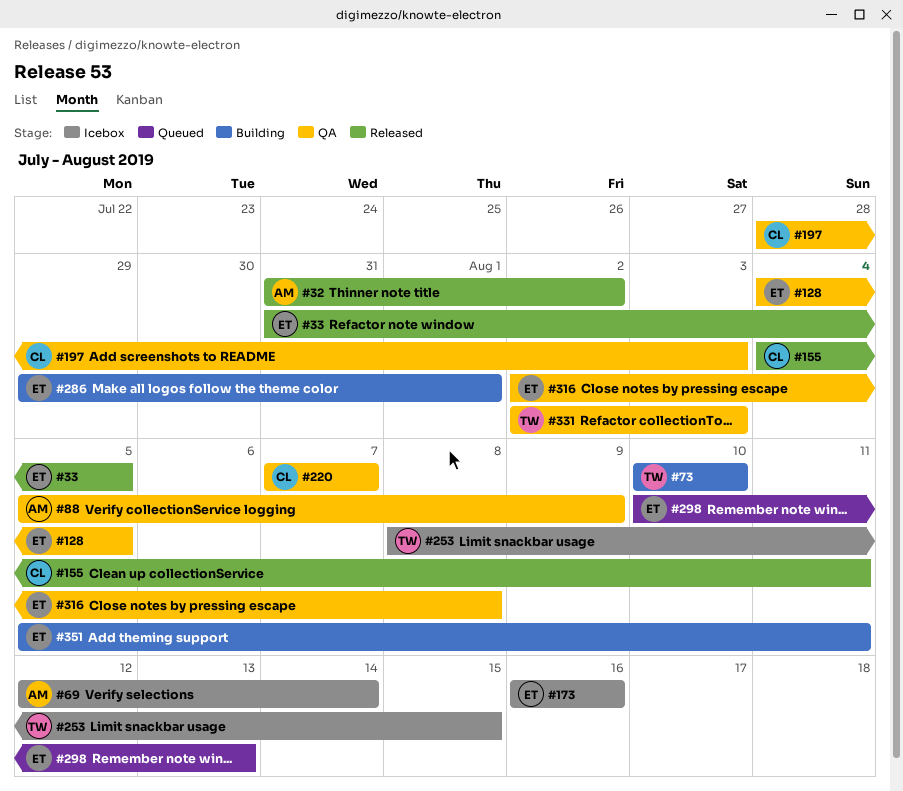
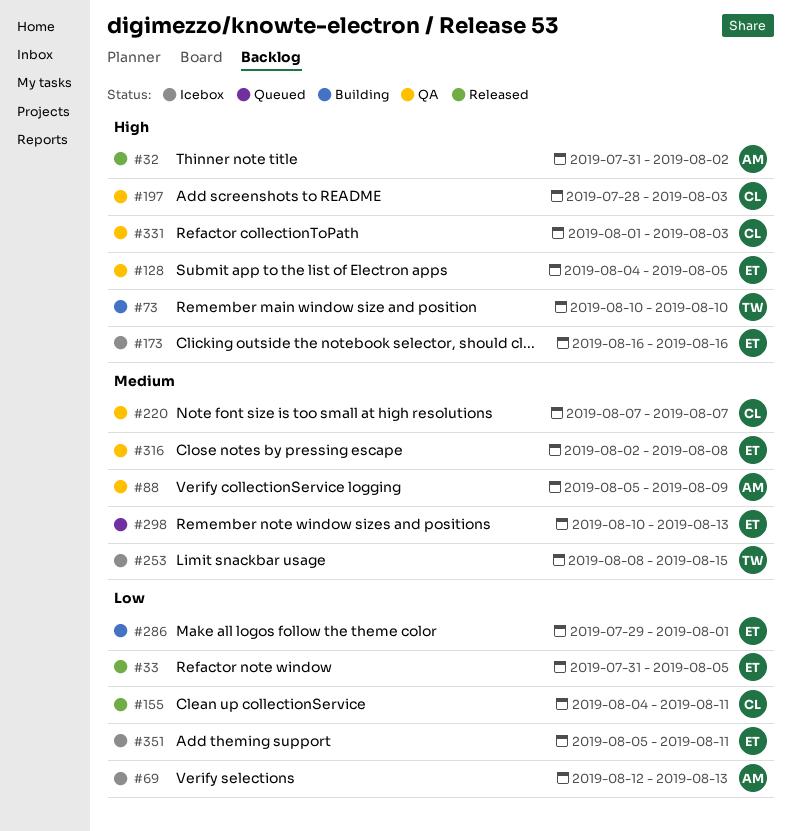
#69, due: Aug 14 -> Aug 13
#331, owner: TW -> CL
#331, start: Aug 2 -> Aug 1
#351, status: Building -> Icebox

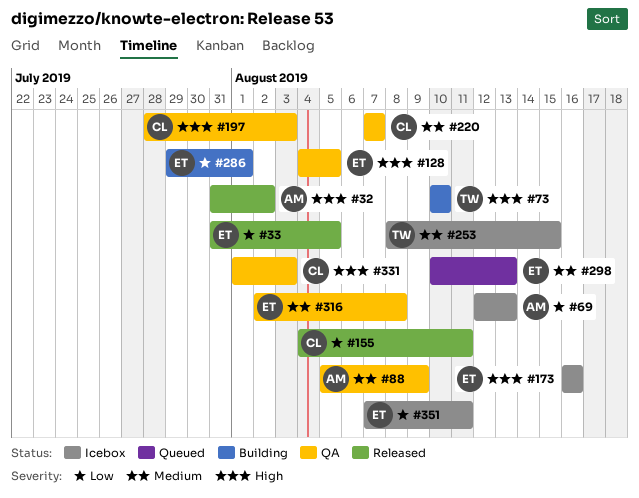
#351, start: Aug 5 -> Aug 7

